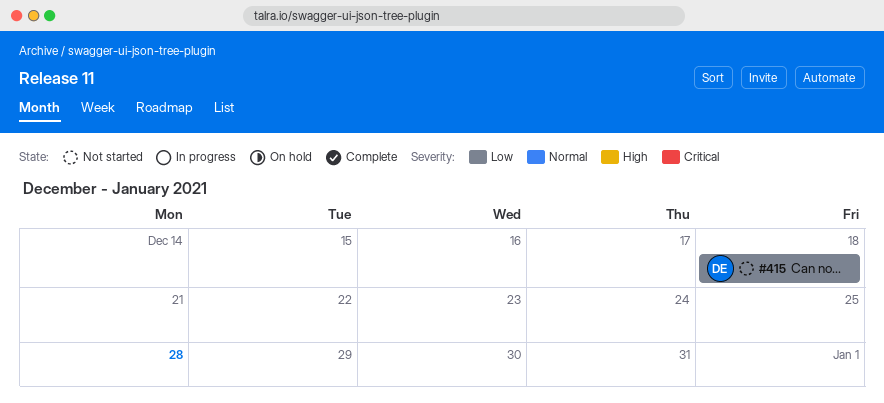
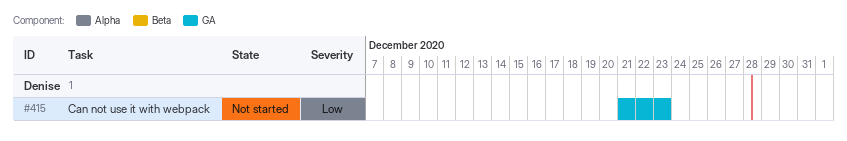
#415, start: Dec 18 -> Dec 21
#415, due: Dec 18 -> Dec 23

